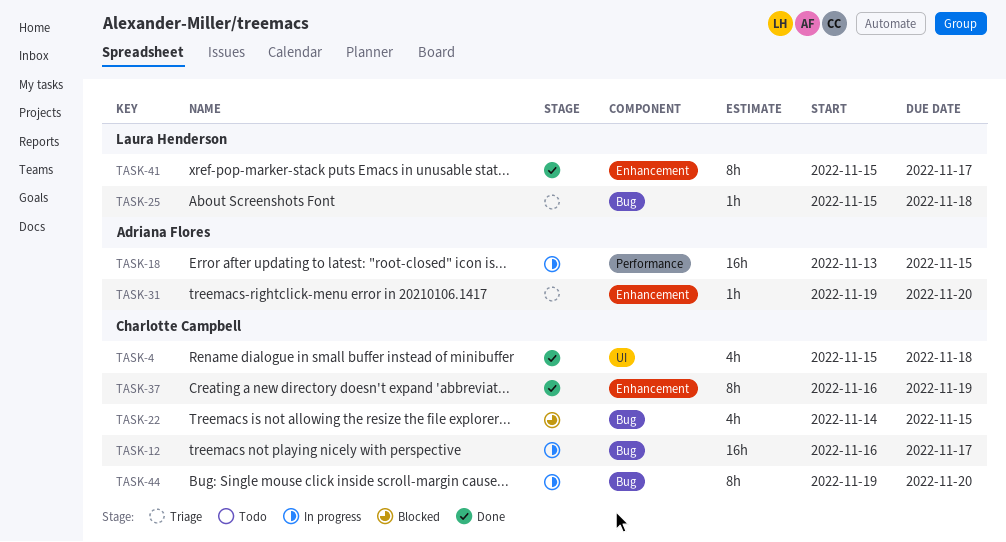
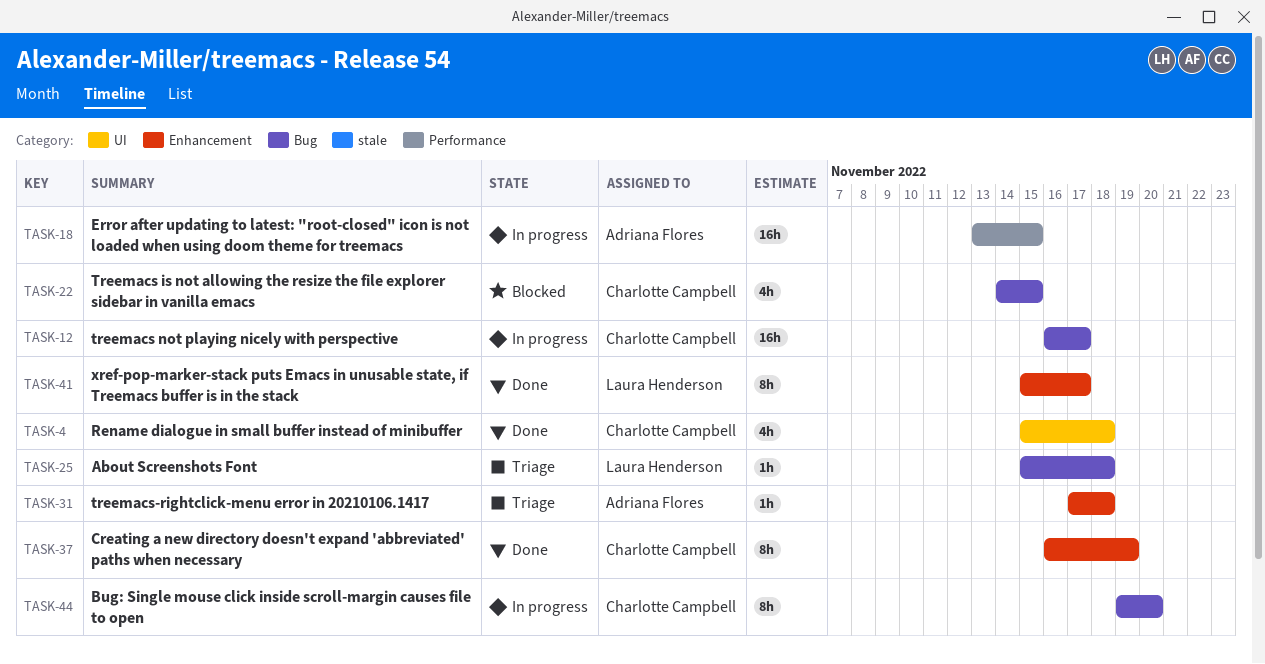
TASK-31, start: Nov 19 -> Nov 17
TASK-31, due: Nov 20 -> Nov 18

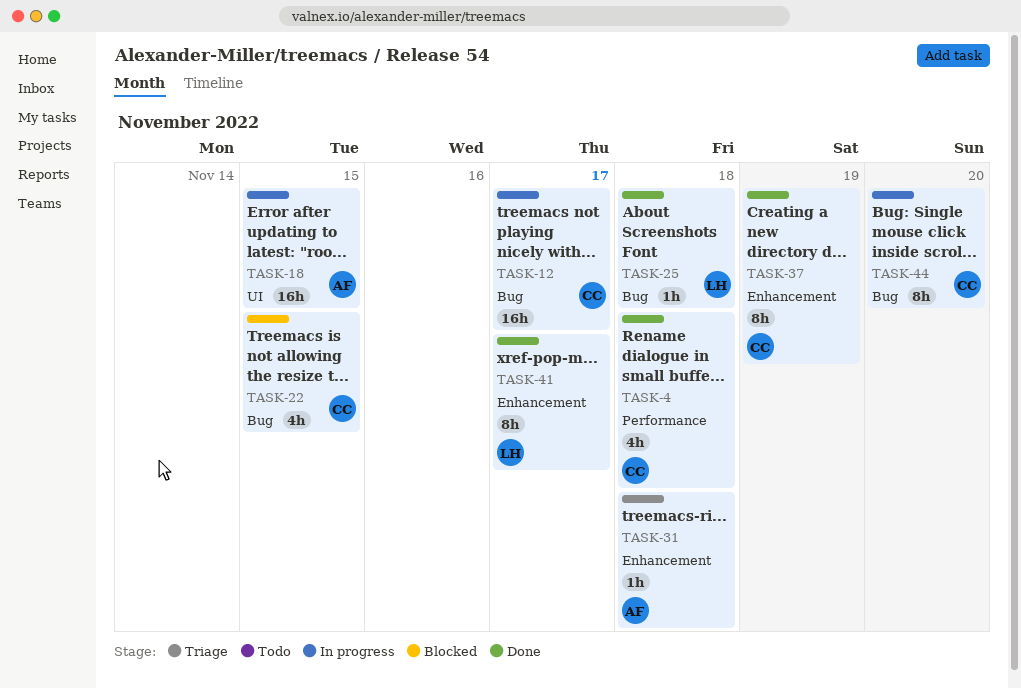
TASK-4, label: UI -> Performance
TASK-18, label: Performance -> UI
TASK-25, status: Triage -> Done

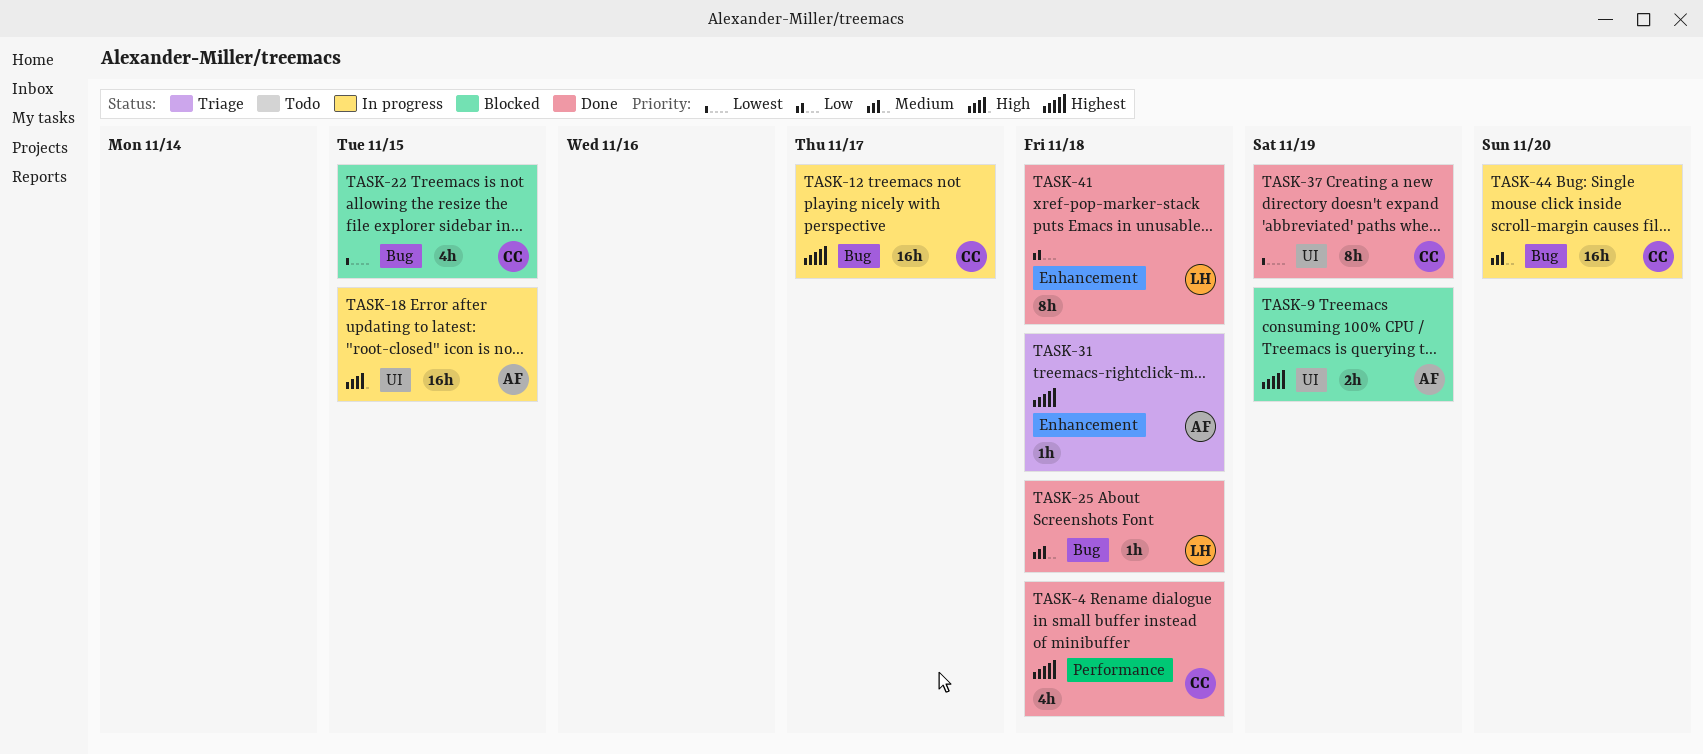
TASK-9: none -> present
TASK-37, label: Enhancement -> UI
TASK-41, due: Nov 17 -> Nov 18
TASK-44, estimate: 8h -> 16h

